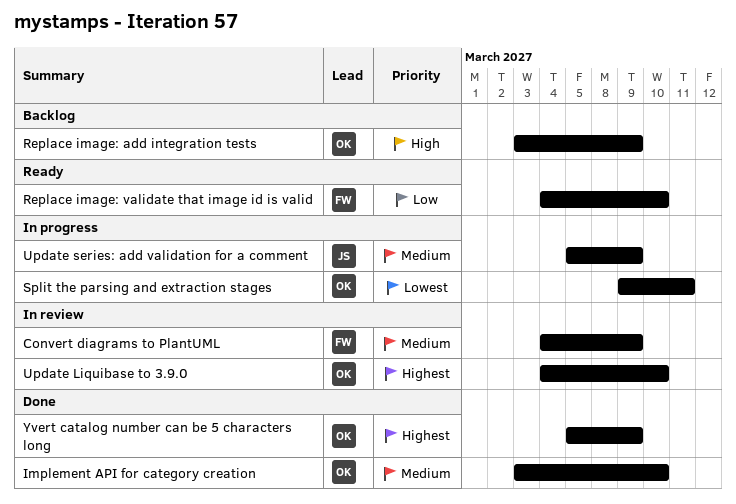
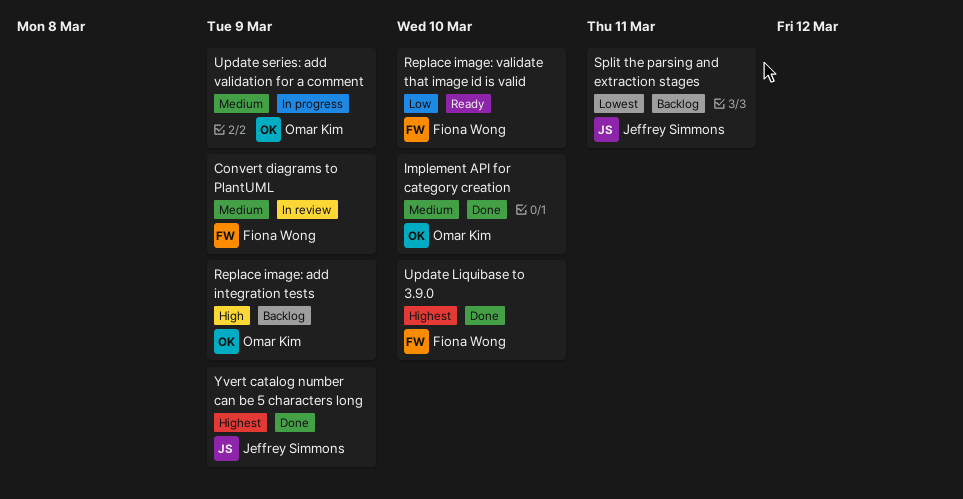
Split the parsing and extraction stages, status: In progress -> Backlog
Split the parsing and extraction stages, owner: Omar Kim -> Jeffrey Simmons
Update Liquibase to 3.9.0, status: In review -> Done
Update Liquibase to 3.9.0, owner: Omar Kim -> Fiona Wong
Update series: add validation for a comment, owner: Jeffrey Simmons -> Omar Kim
Yvert catalog number can be 5 characters long, owner: Omar Kim -> Jeffrey Simmons

